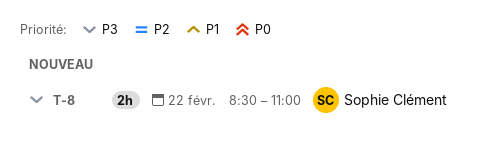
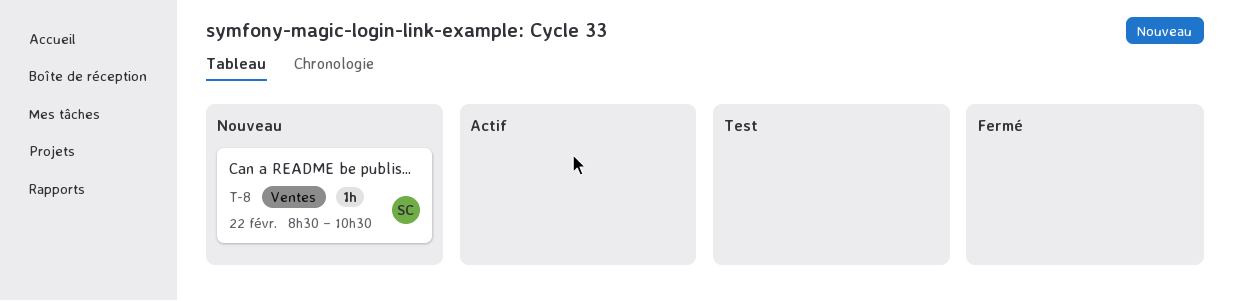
T-8, estimate: 2h -> 1h
T-8, ends: 11:00 -> 10:30

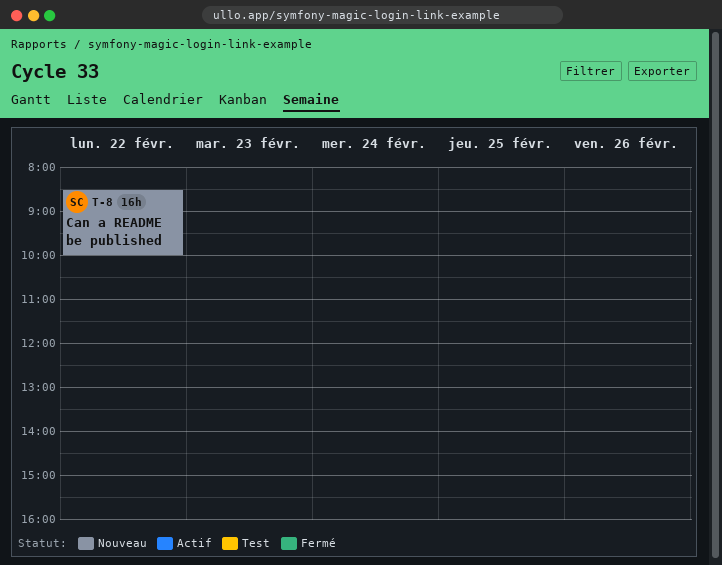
T-8, estimate: 1h -> 16h
T-8, ends: 10:30 -> 10:00

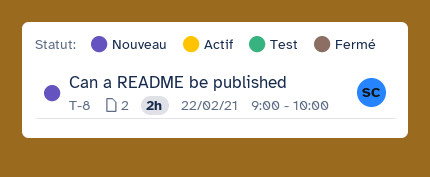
T-8, estimate: 16h -> 2h
T-8, begins: 08:30 -> 09:00

